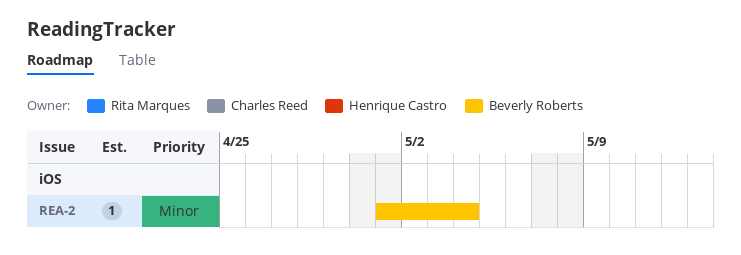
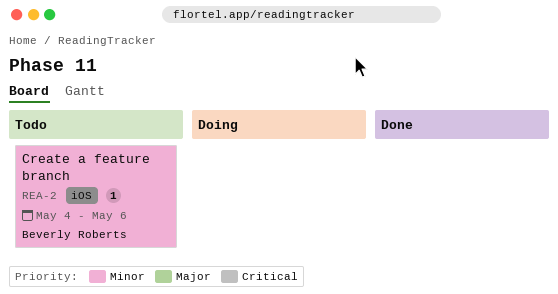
REA-2, start: May 1 -> May 4
REA-2, due: May 4 -> May 6

